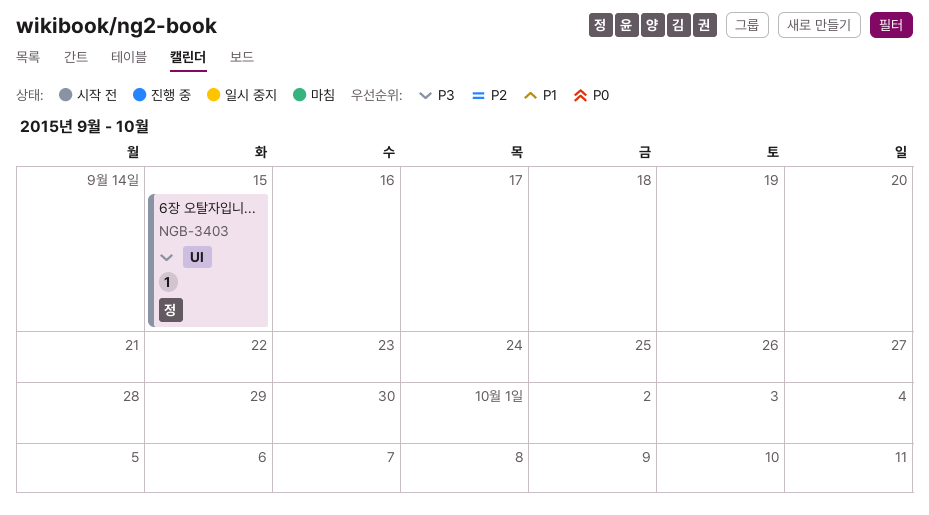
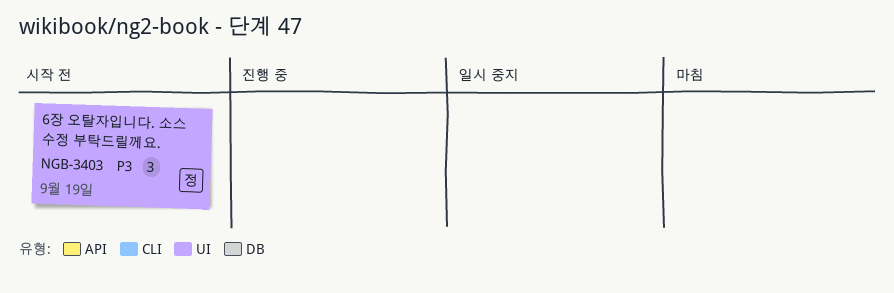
NGB-3403, estimate: 1 -> 3
NGB-3403, due: Sep 15 -> Sep 19

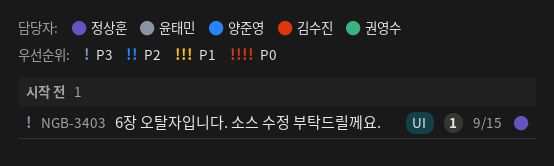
NGB-3403, estimate: 3 -> 1
NGB-3403, due: Sep 19 -> Sep 15

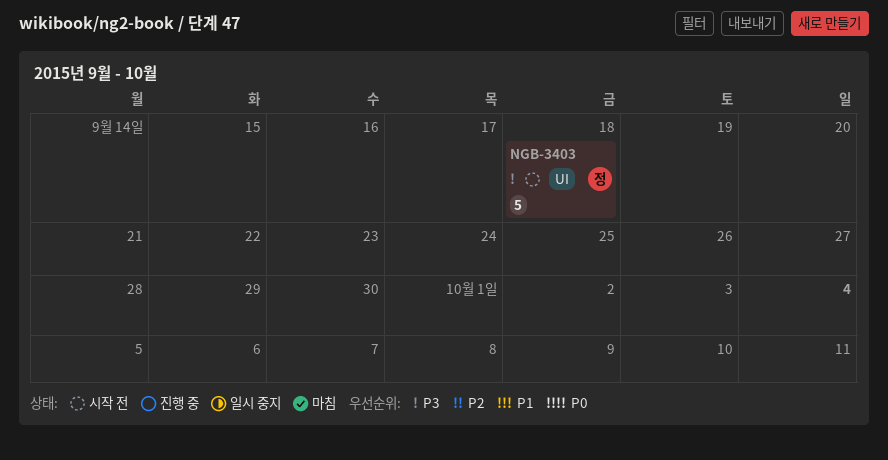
NGB-3403, estimate: 1 -> 5
NGB-3403, due: Sep 15 -> Sep 18

